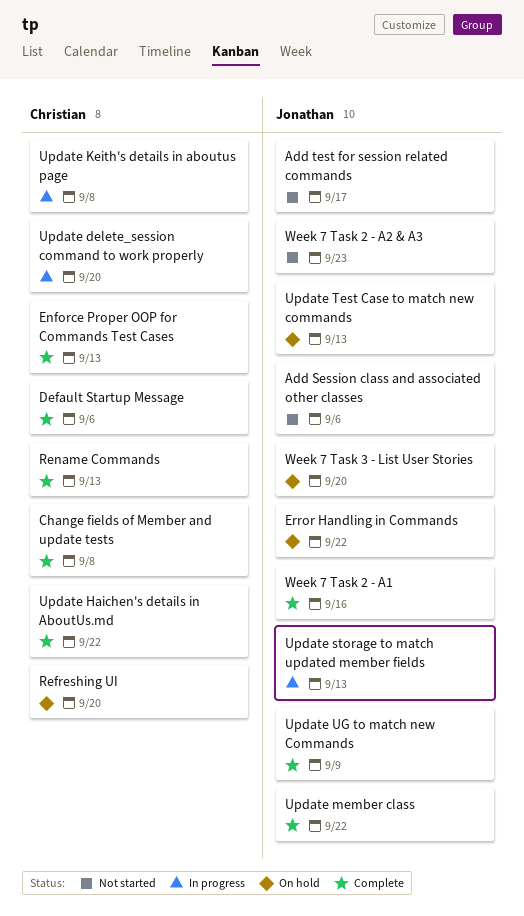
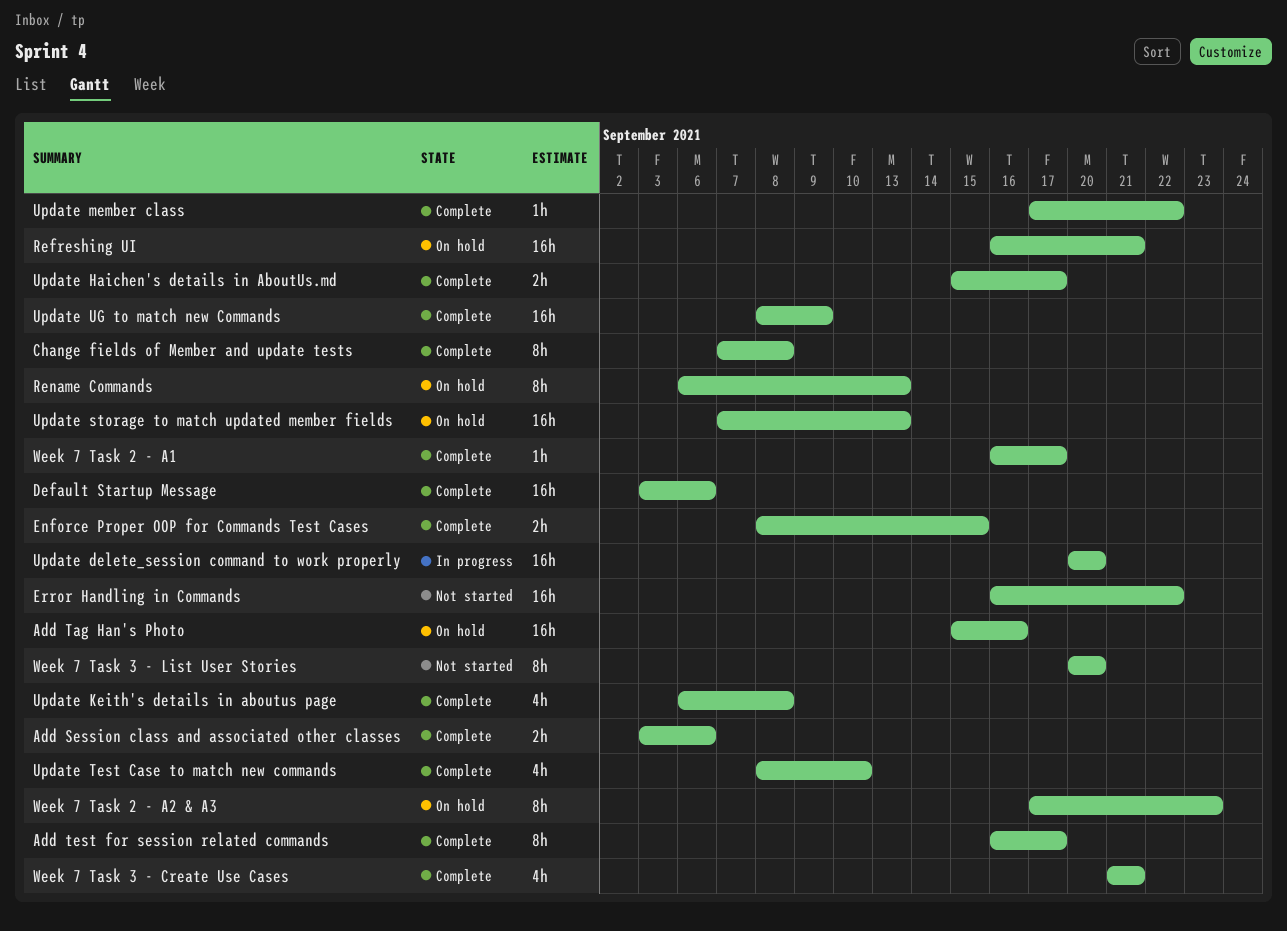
Add Session class and associated other classes, status: Not started -> Complete
Add Tag Han's Photo: none -> present
Add test for session related commands, status: Not started -> Complete
Enforce Proper OOP for Commands Test Cases, due: Sep 13 -> Sep 15
Error Handling in Commands, status: On hold -> Not started
Refreshing UI, due: Sep 20 -> Sep 21
Rename Commands, status: Complete -> On hold
Update Haichen's details in AboutUs.md, due: Sep 22 -> Sep 17
Update Keith's details in aboutus page, status: In progress -> Complete
Update storage to match updated member fields, status: In progress -> On hold
Update Test Case to match new commands, status: On hold -> Complete
Update Test Case to match new commands, due: Sep 13 -> Sep 10
Week 7 Task 2 - A1, due: Sep 16 -> Sep 17
Week 7 Task 2 - A2 & A3, status: Not started -> On hold
Week 7 Task 3 - Create Use Cases: none -> present
Week 7 Task 3 - List User Stories, status: On hold -> Not started

